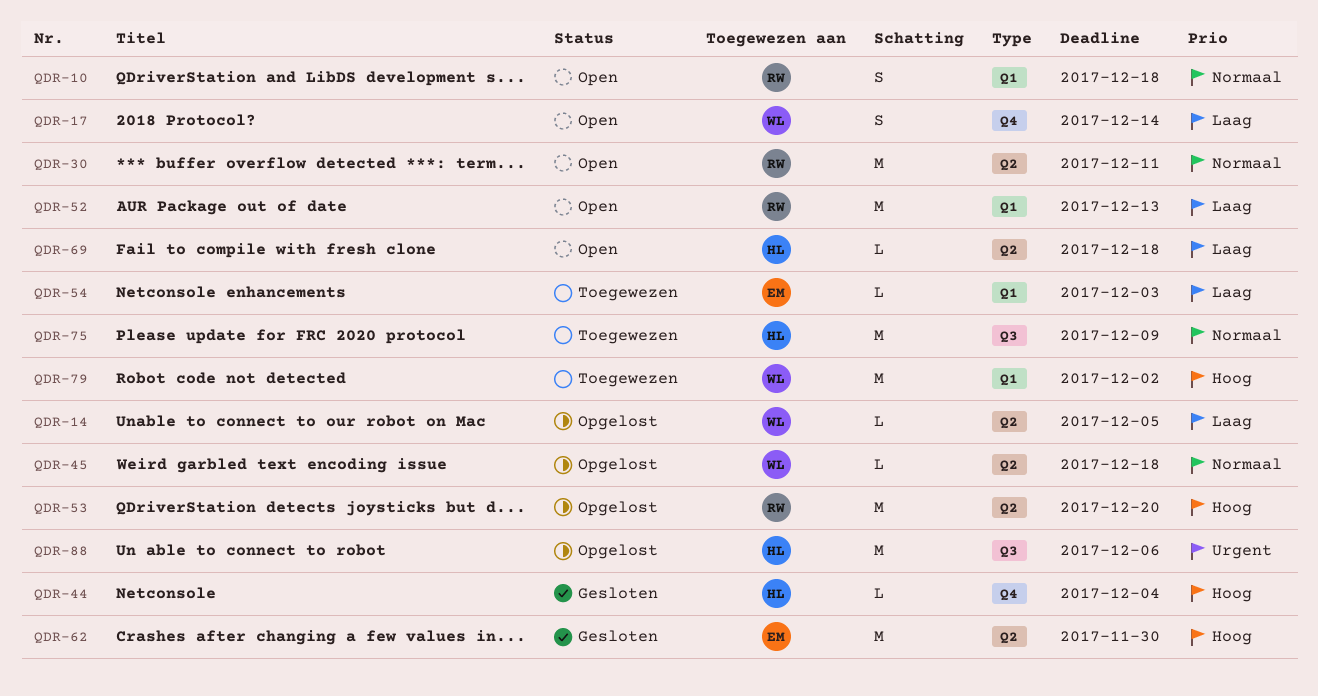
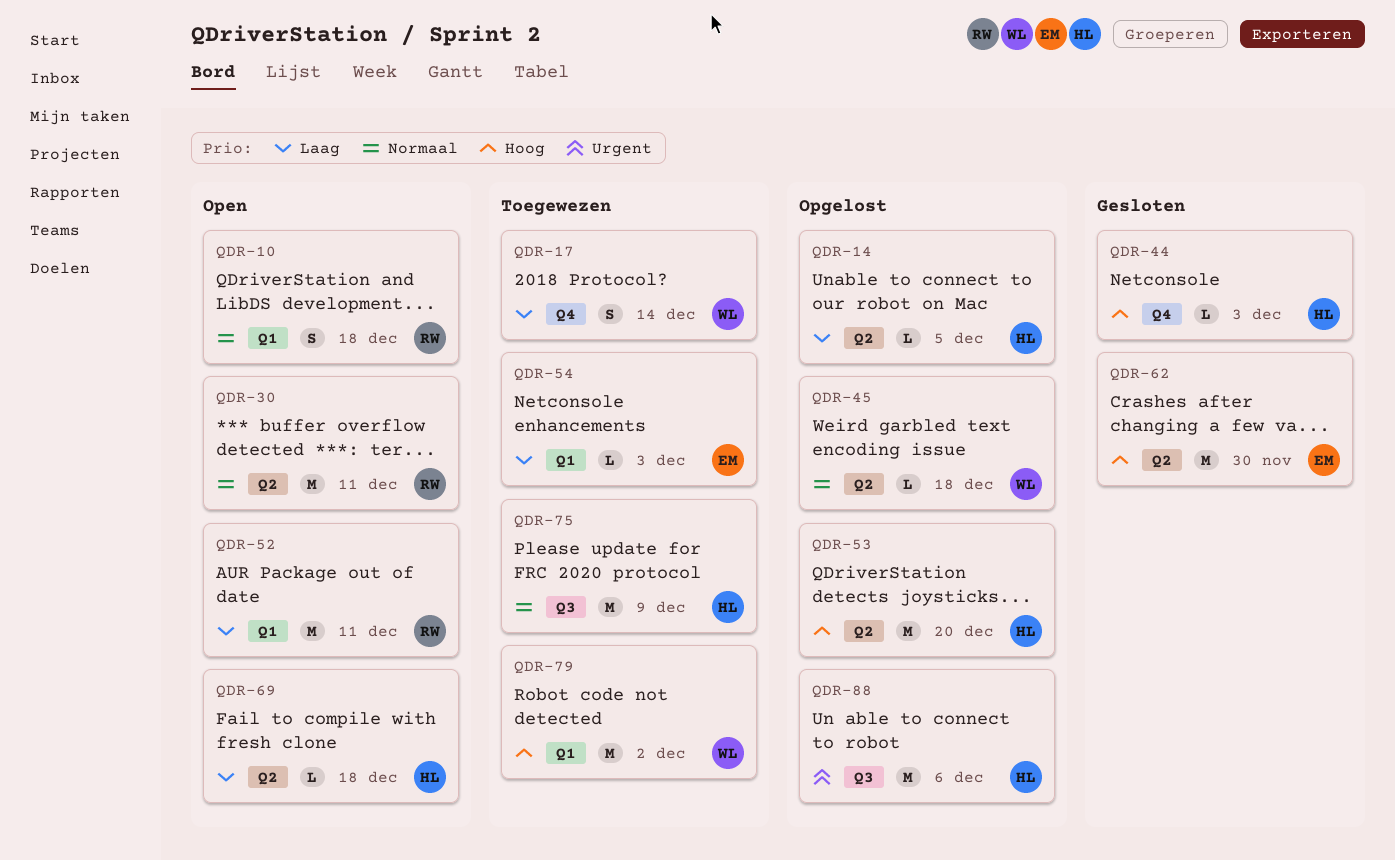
QDR-14, owner: WL -> HL
QDR-17, status: Open -> Toegewezen
QDR-44, due: Dec 4 -> Dec 3
QDR-52, due: Dec 13 -> Dec 11
QDR-53, owner: RW -> HL

